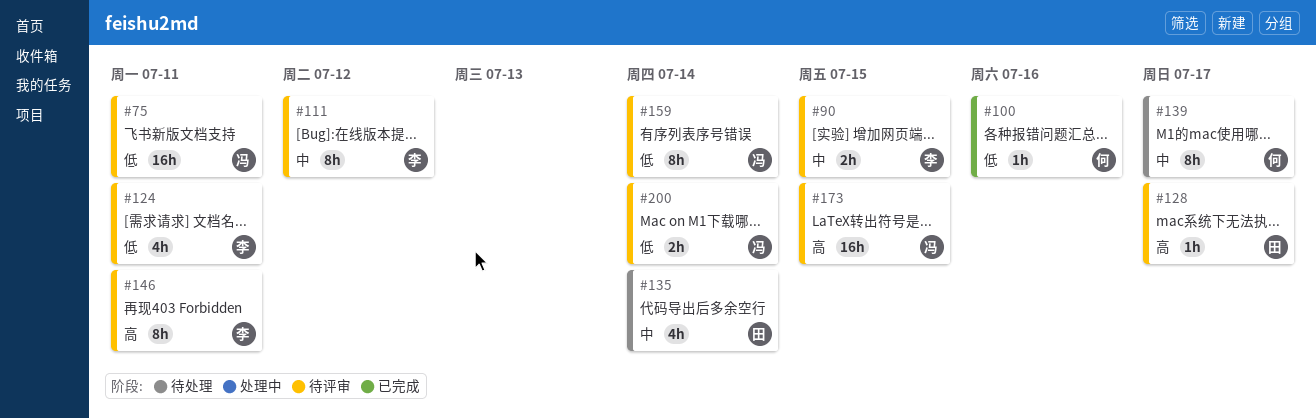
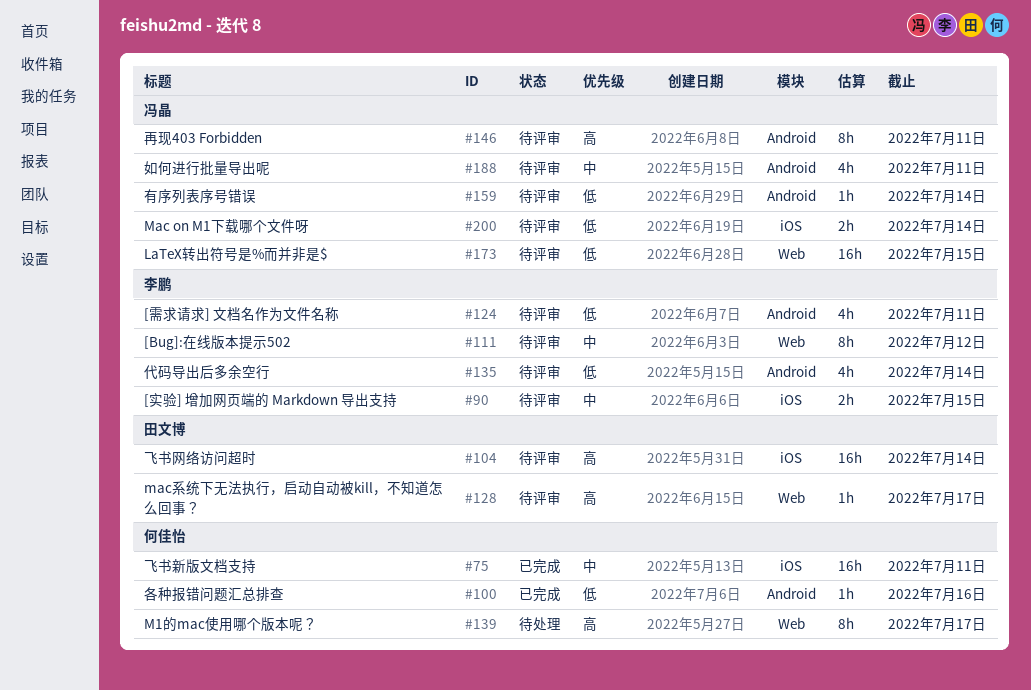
#75, status: 待评审 -> 已完成
#75, owner: 冯晶 -> 何佳怡
#75, priority: 低 -> 中
#104: none -> present
#135, status: 待处理 -> 待评审
#135, owner: 田文博 -> 李鹏
#135, priority: 中 -> 低
#139, priority: 中 -> 高
#146, owner: 李鹏 -> 冯晶
#159, estimate: 8h -> 1h
#173, priority: 高 -> 低
#188: none -> present

